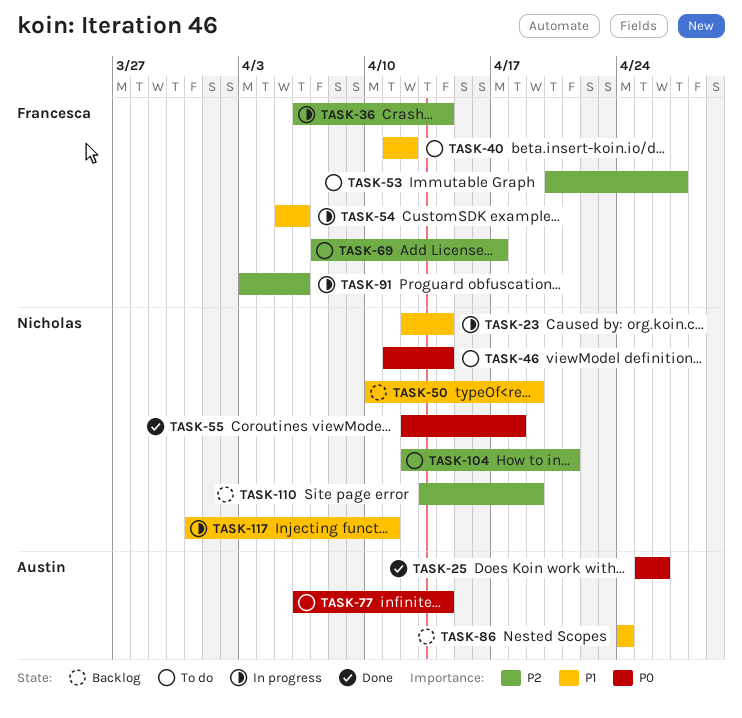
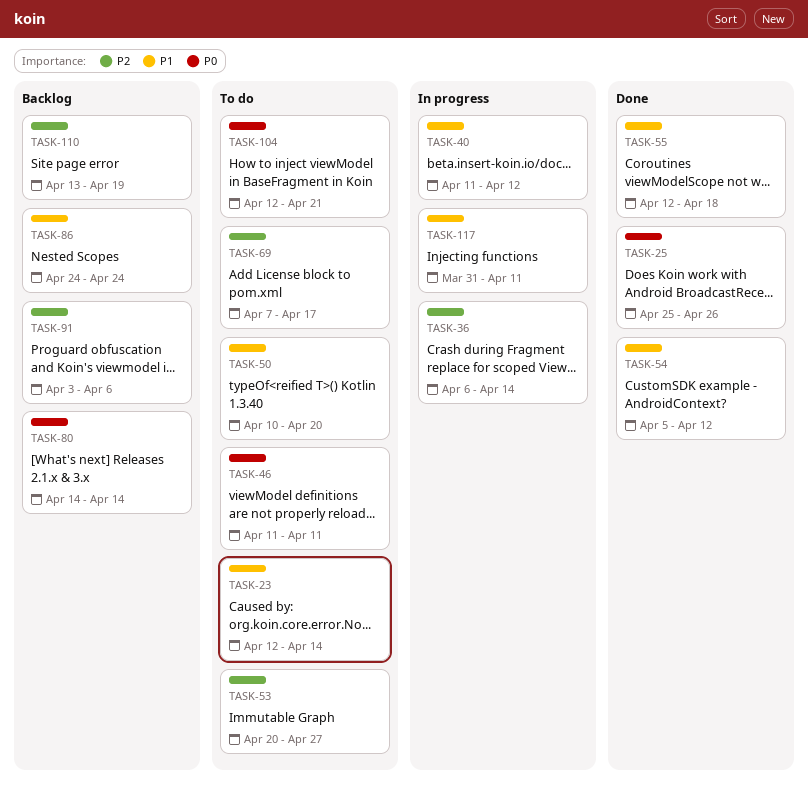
TASK-23, status: In progress -> To do
TASK-40, status: To do -> In progress
TASK-46, due: Apr 14 -> Apr 11
TASK-50, status: Backlog -> To do
TASK-50, due: Apr 19 -> Apr 20
TASK-54, status: In progress -> Done
TASK-54, due: Apr 6 -> Apr 12
TASK-55, priority: P0 -> P1
TASK-77: present -> none
TASK-80: none -> present
TASK-91, status: In progress -> Backlog
TASK-104, priority: P2 -> P0

